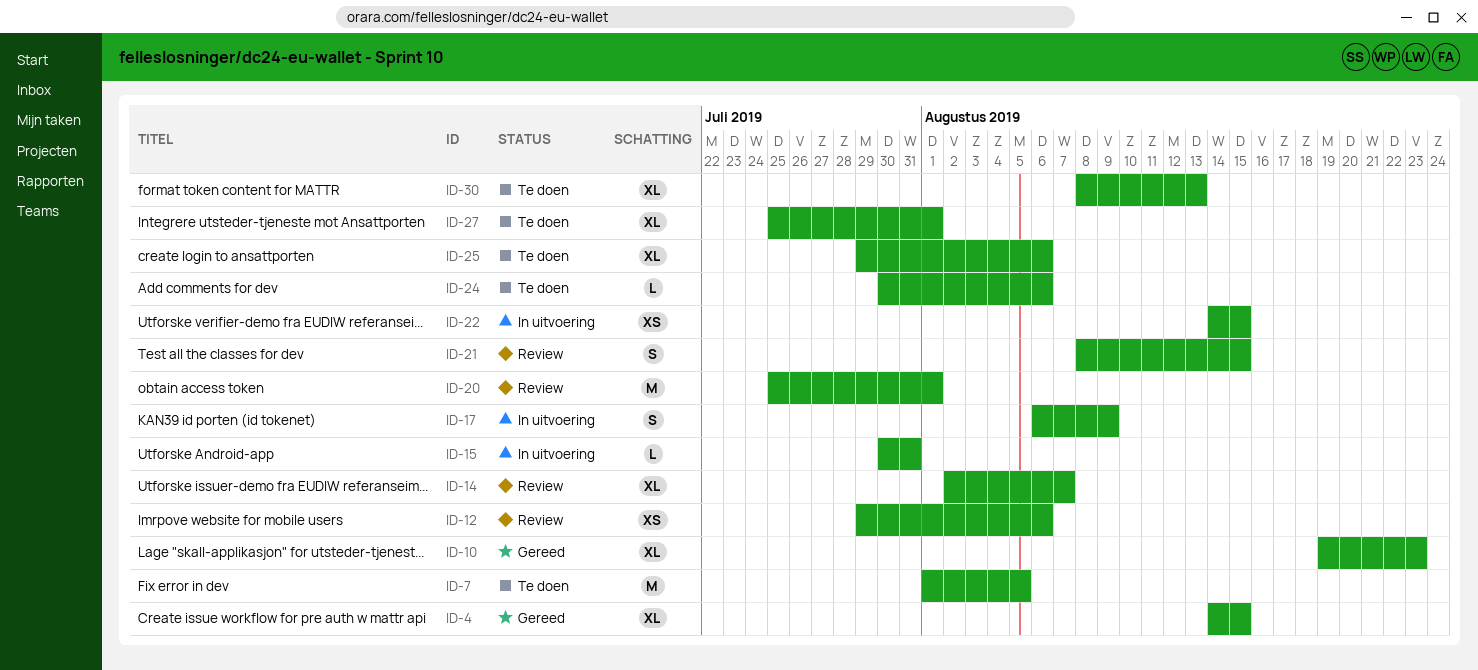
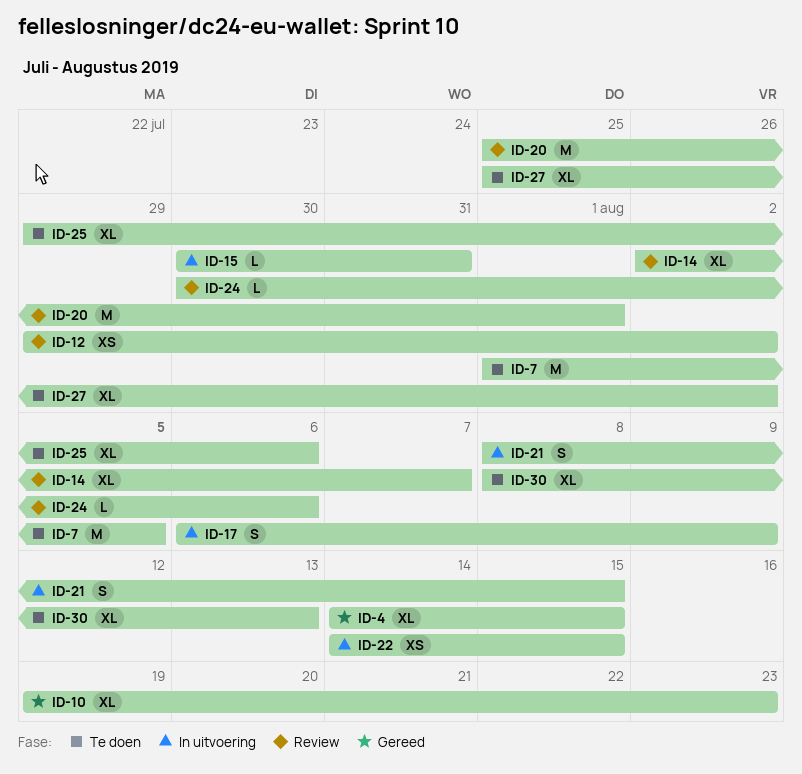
ID-12, due: Aug 6 -> Aug 2
ID-21, status: Review -> In uitvoering
ID-24, status: Te doen -> Review
ID-27, due: Aug 1 -> Aug 2

